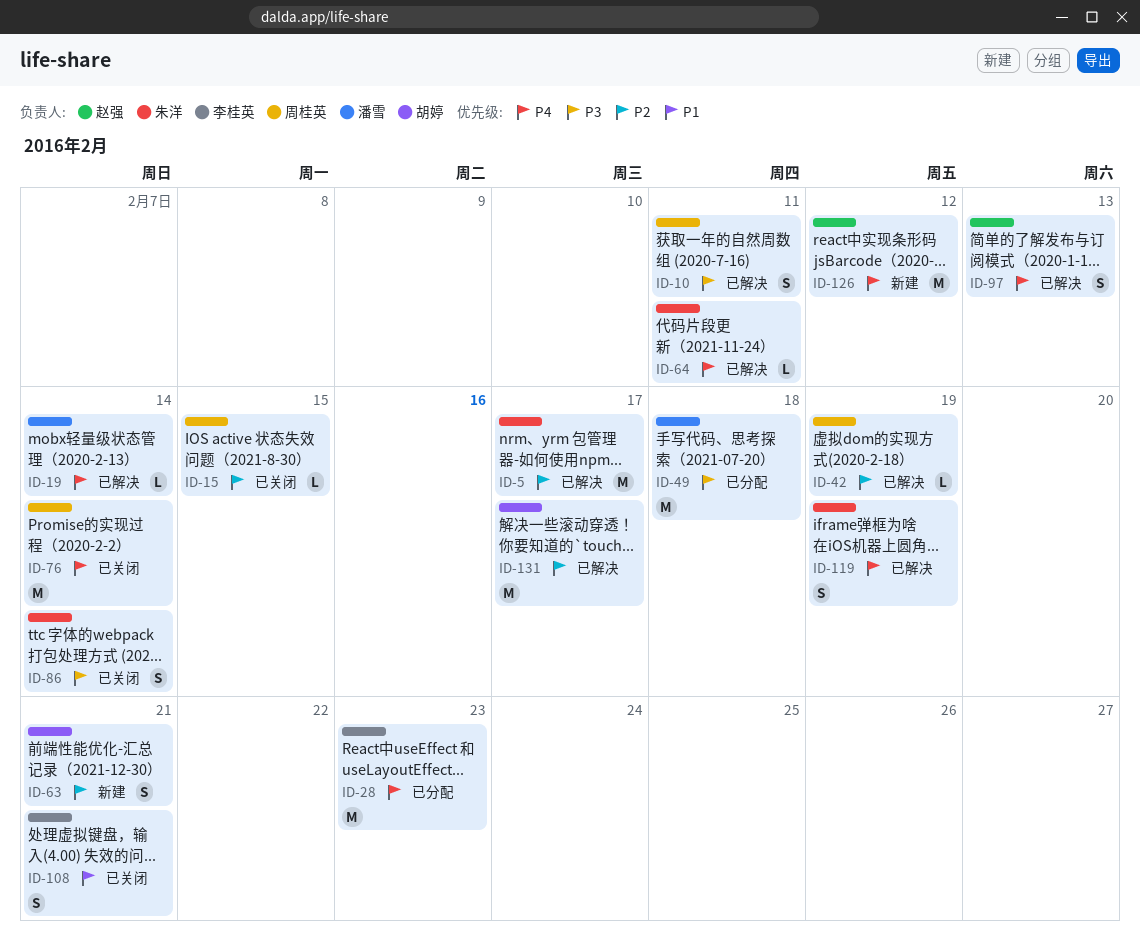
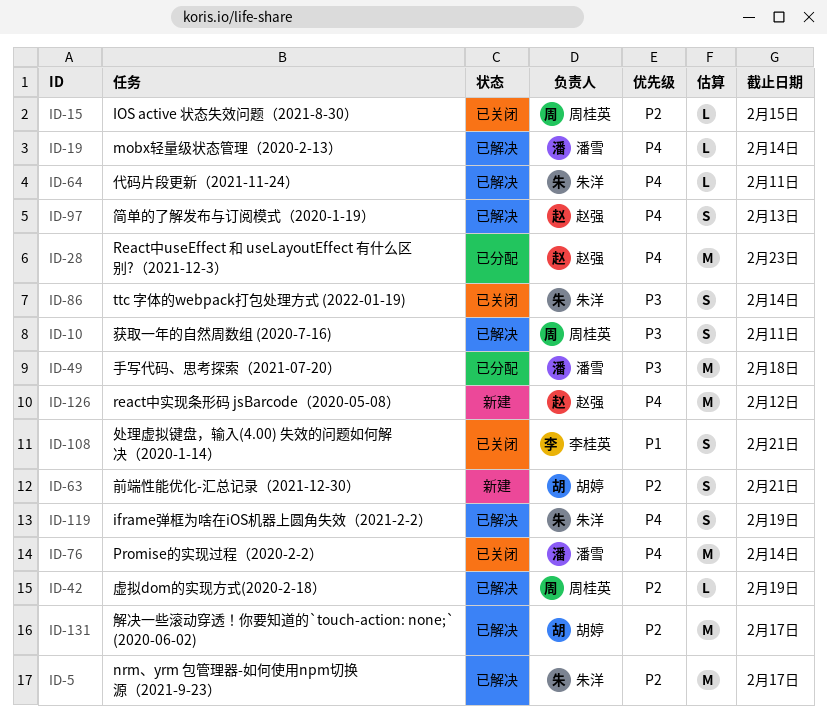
ID-28, owner: 李桂英 -> 赵强
ID-76, owner: 周桂英 -> 潘雪

